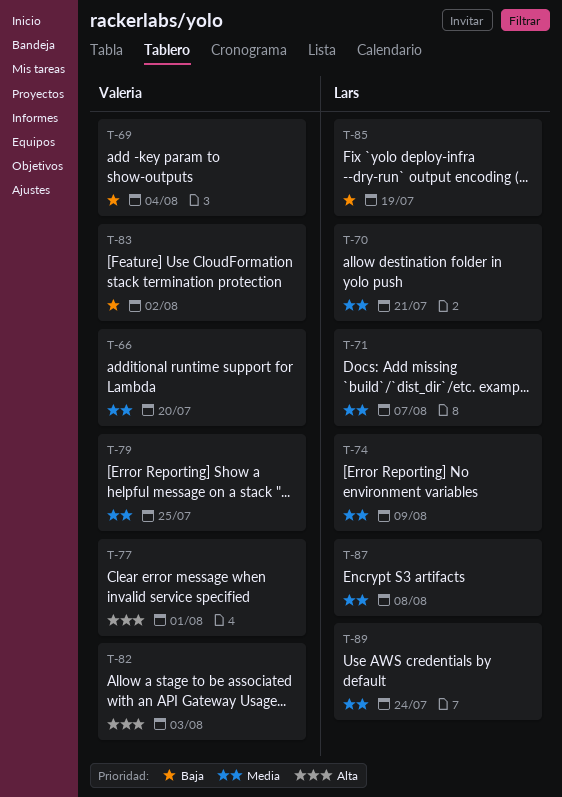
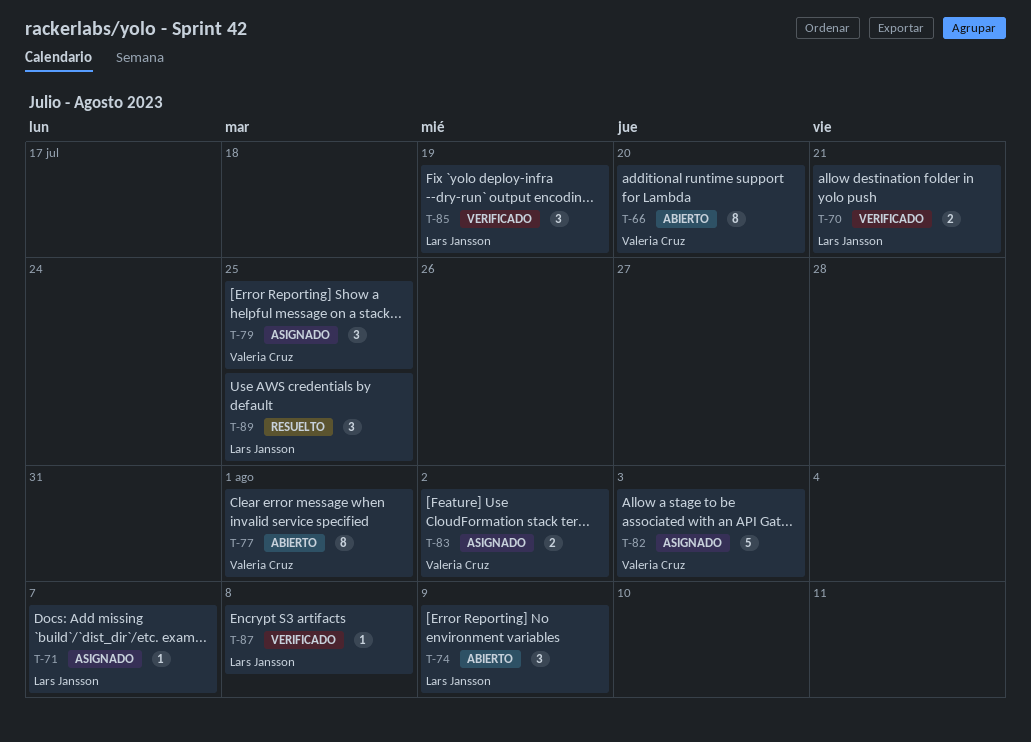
T-69: present -> none
T-89, due: Jul 24 -> Jul 25

